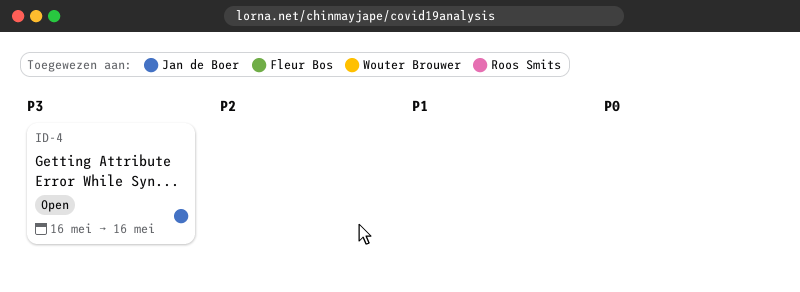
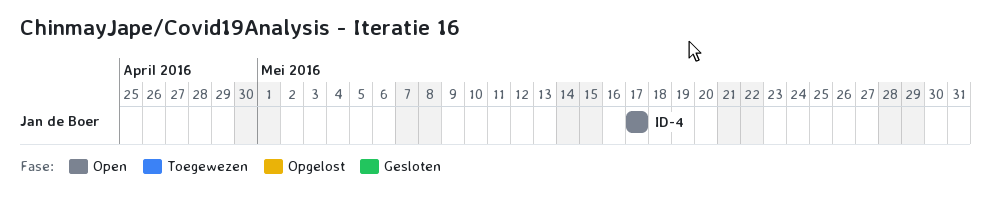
ID-4, start: May 16 -> May 17
ID-4, due: May 16 -> May 17

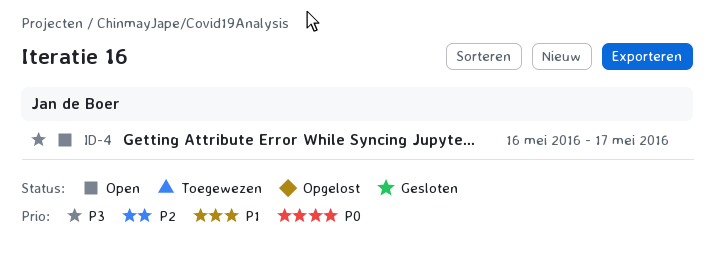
ID-4, start: May 17 -> May 16

